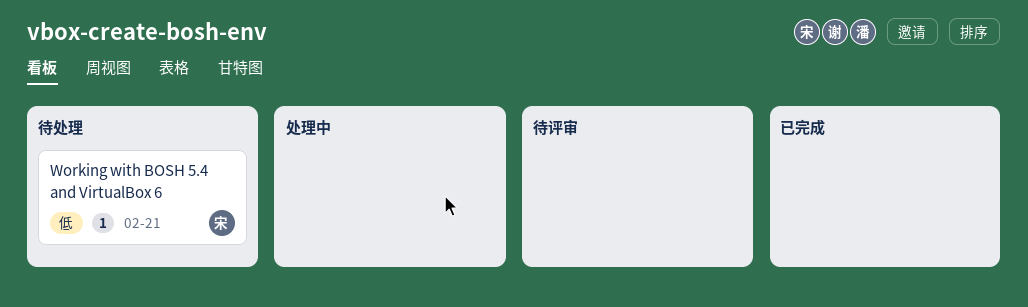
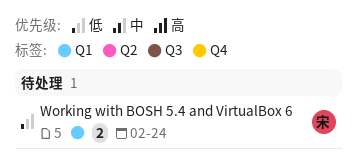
Working with BOSH 5.4 and VirtualBox 6, estimate: 1 -> 2
Working with BOSH 5.4 and VirtualBox 6, due: Feb 21 -> Feb 24

